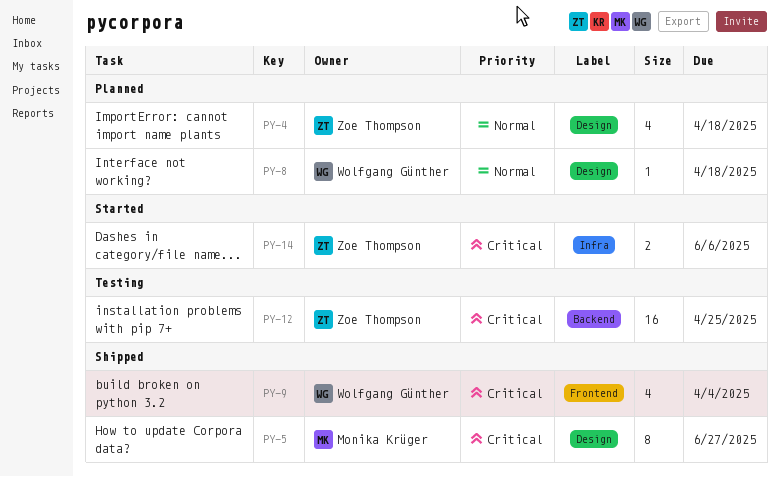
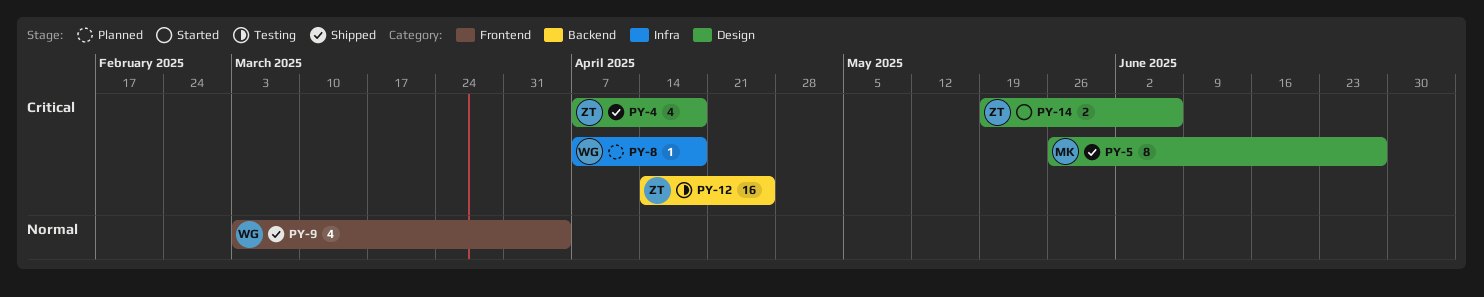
PY-4, status: Planned -> Shipped
PY-4, priority: Normal -> Critical
PY-8, priority: Normal -> Critical
PY-8, label: Design -> Infra
PY-9, priority: Critical -> Normal
PY-14, label: Infra -> Design

